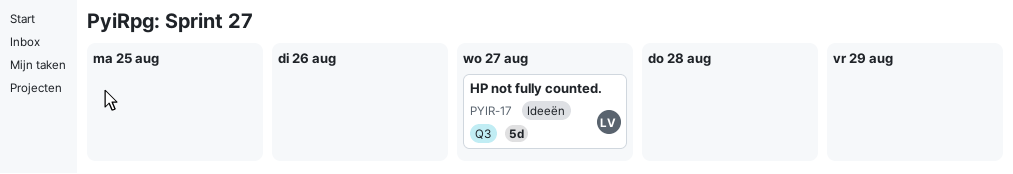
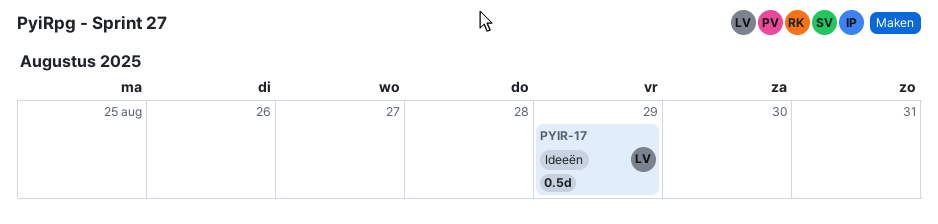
PYIR-17, estimate: 5d -> 0.5d
PYIR-17, due: Aug 27 -> Aug 29

